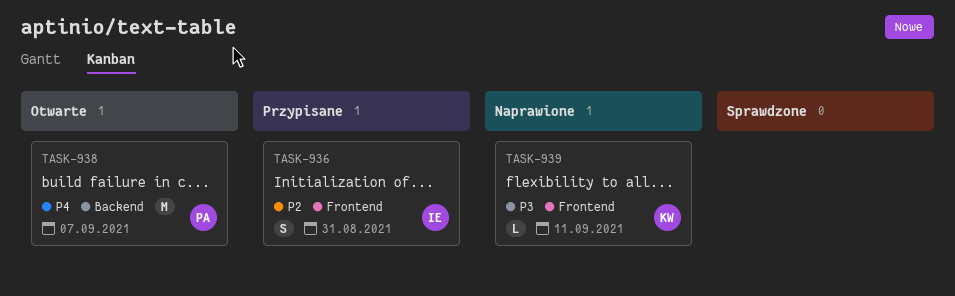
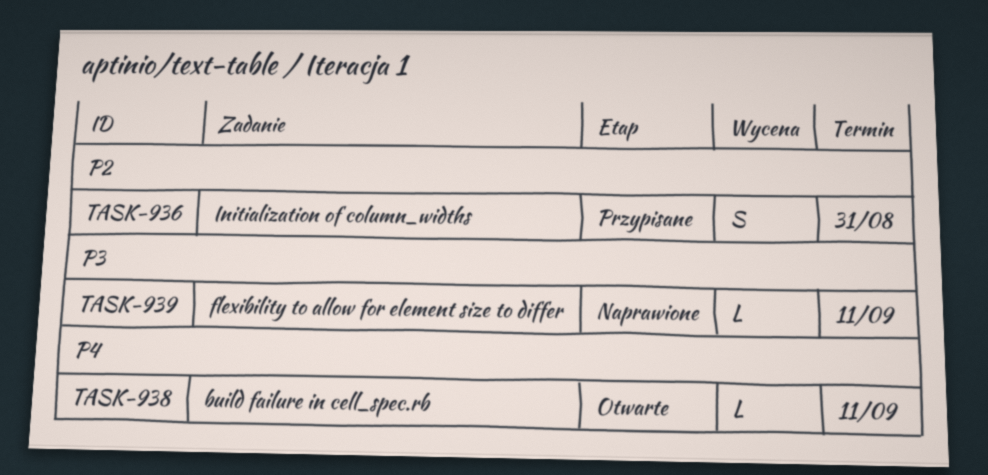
TASK-938, estimate: M -> L
TASK-938, due: Sep 7 -> Sep 11

